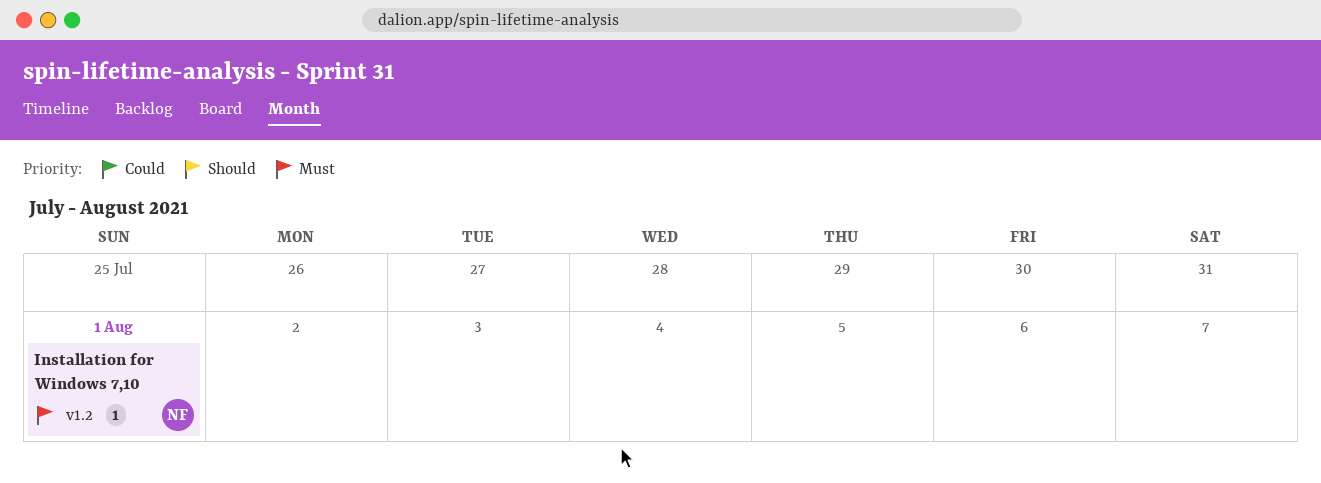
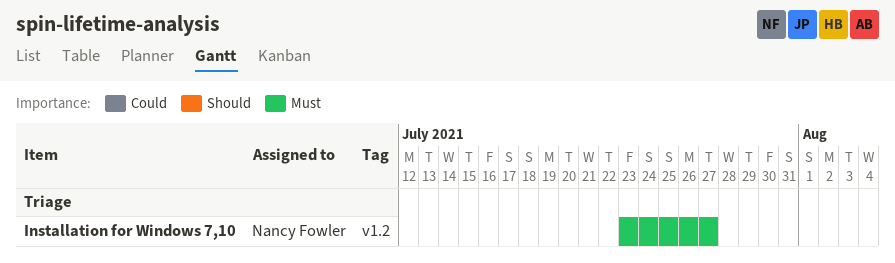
Installation for Windows 7,10, due: Aug 1 -> Jul 27

